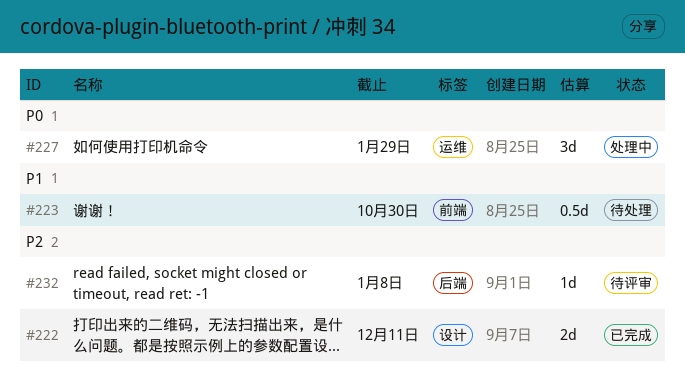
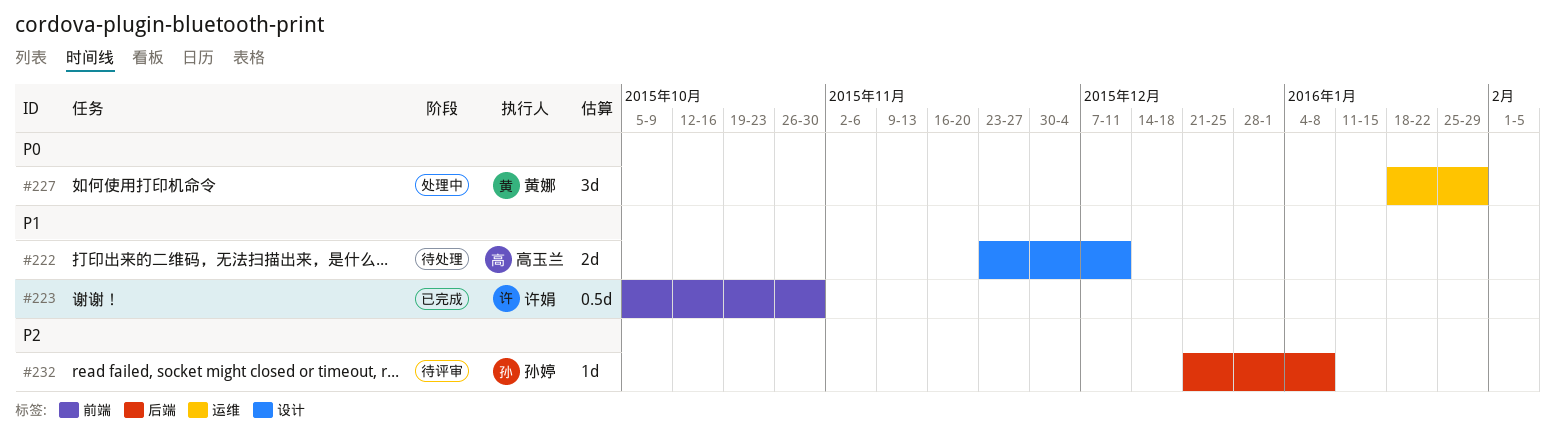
#222, status: 已完成 -> 待处理
#222, priority: P2 -> P1
#223, status: 待处理 -> 已完成

